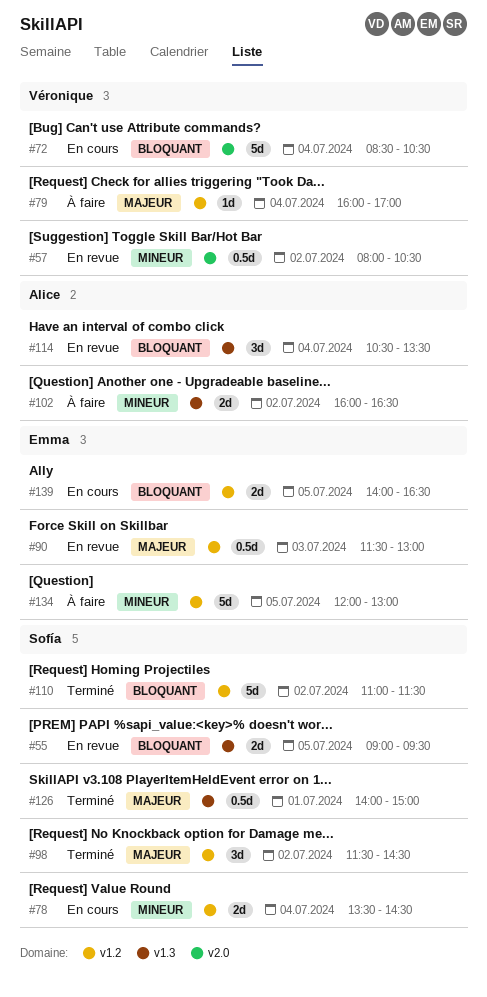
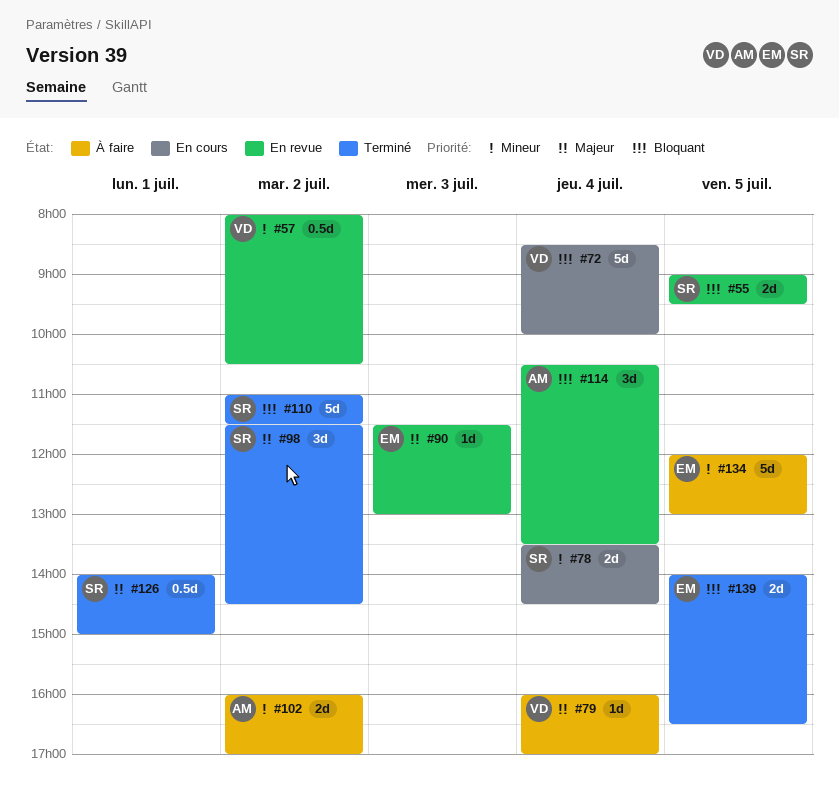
#72, ends: 10:30 -> 10:00
#90, estimate: 0.5d -> 1d
#102, ends: 16:30 -> 17:00
#139, status: En cours -> Terminé

